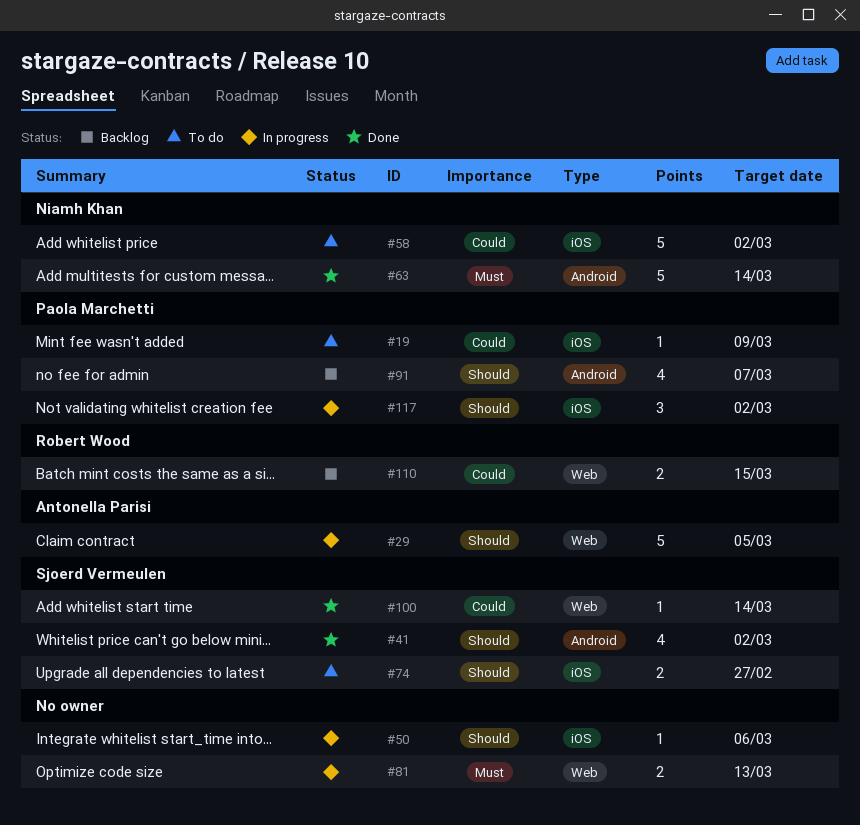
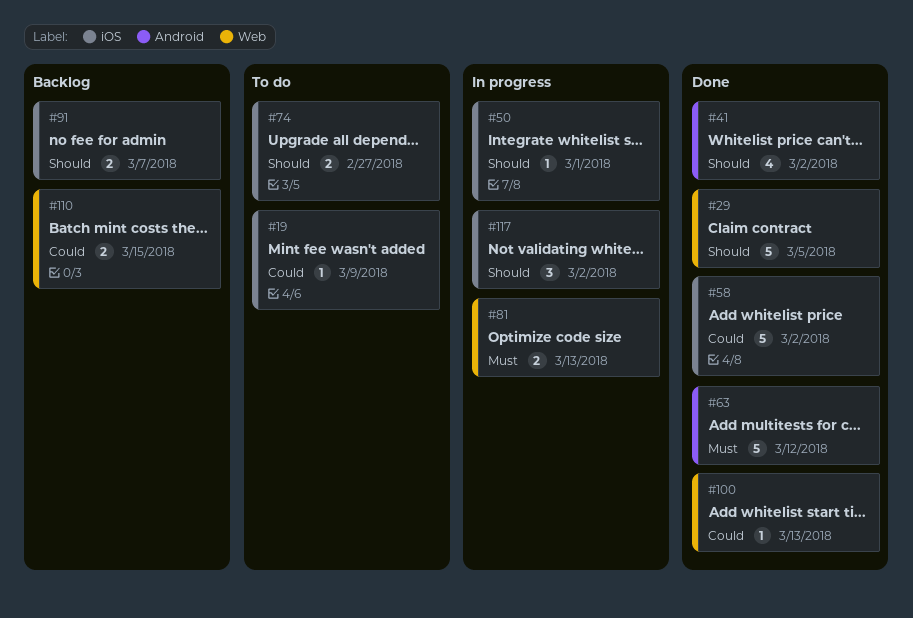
#29, status: In progress -> Done
#50, due: Mar 6 -> Mar 1
#58, status: To do -> Done
#63, due: Mar 14 -> Mar 12
#91, label: Android -> iOS
#91, estimate: 4 -> 2
#100, due: Mar 14 -> Mar 13

